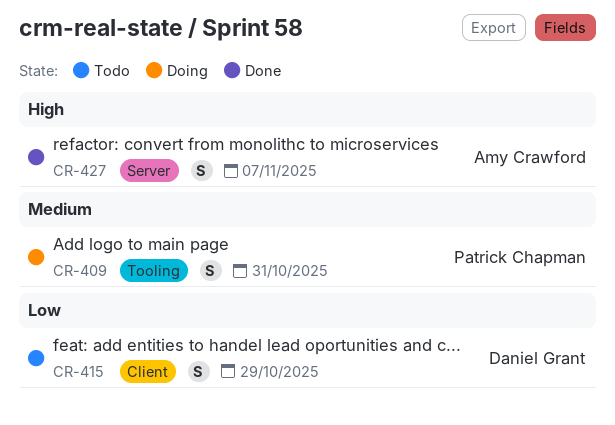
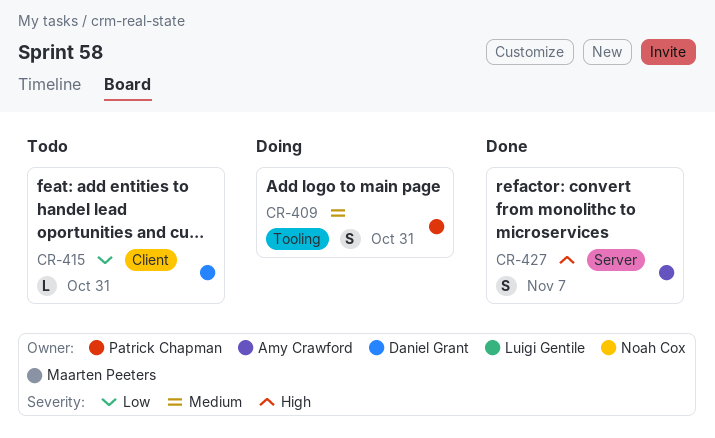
CR-415, estimate: S -> L
CR-415, due: Oct 29 -> Oct 31

